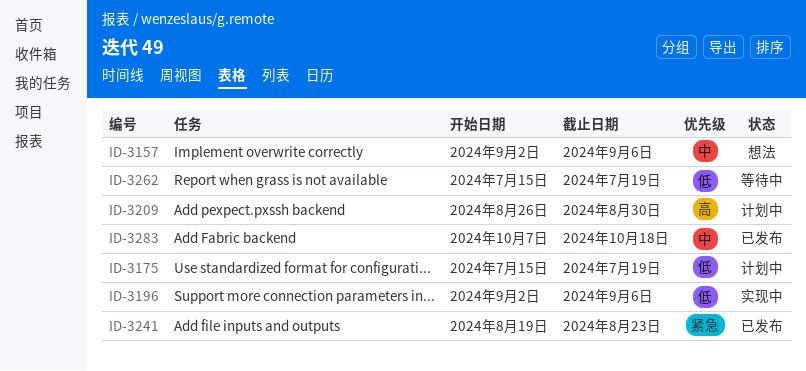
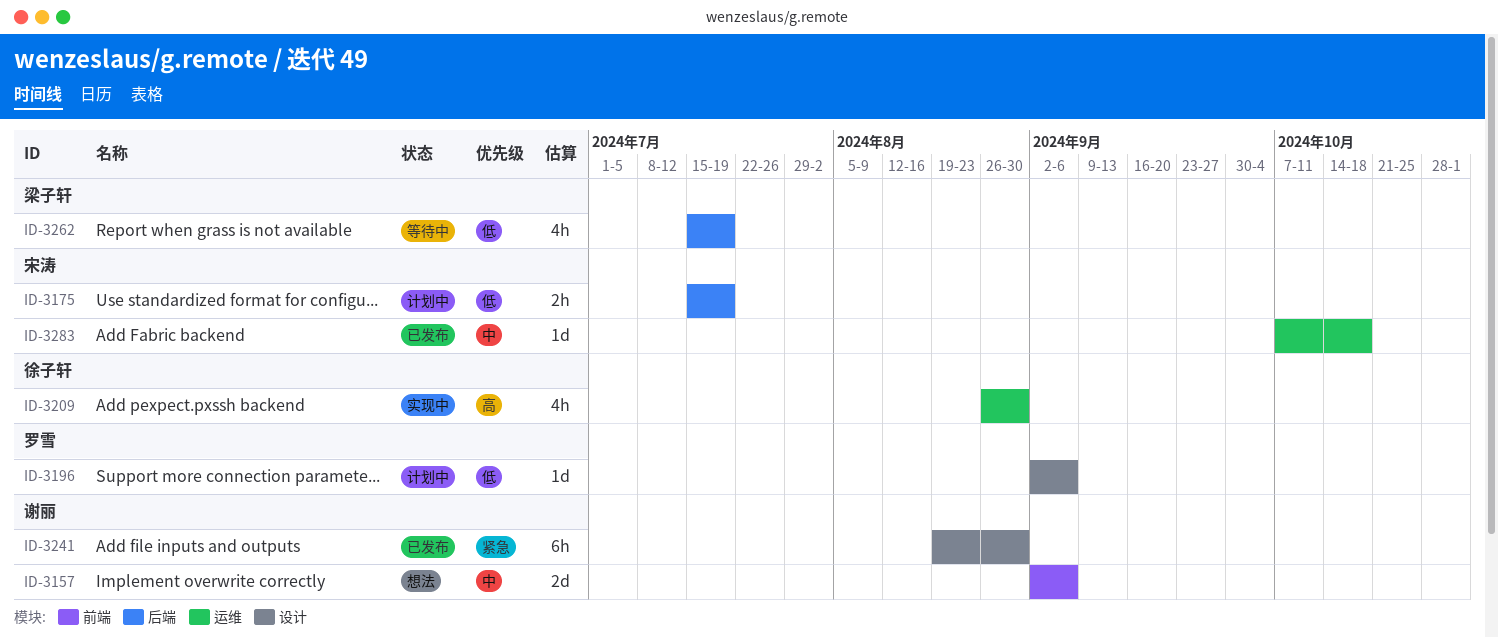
ID-3196, status: 实现中 -> 计划中
ID-3209, status: 计划中 -> 实现中
ID-3241, due: Aug 23 -> Aug 30

